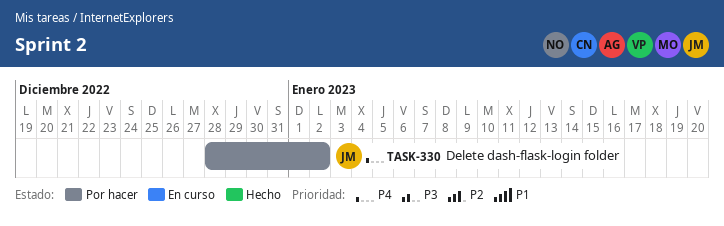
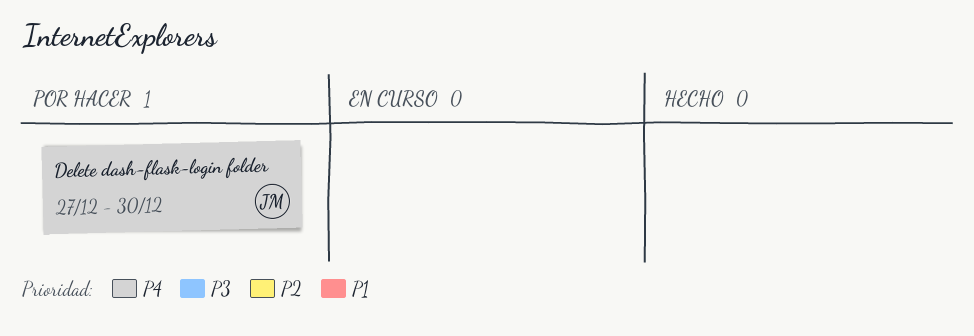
Delete dash-flask-login folder, start: Dec 28 -> Dec 27
Delete dash-flask-login folder, due: Jan 2 -> Dec 30

